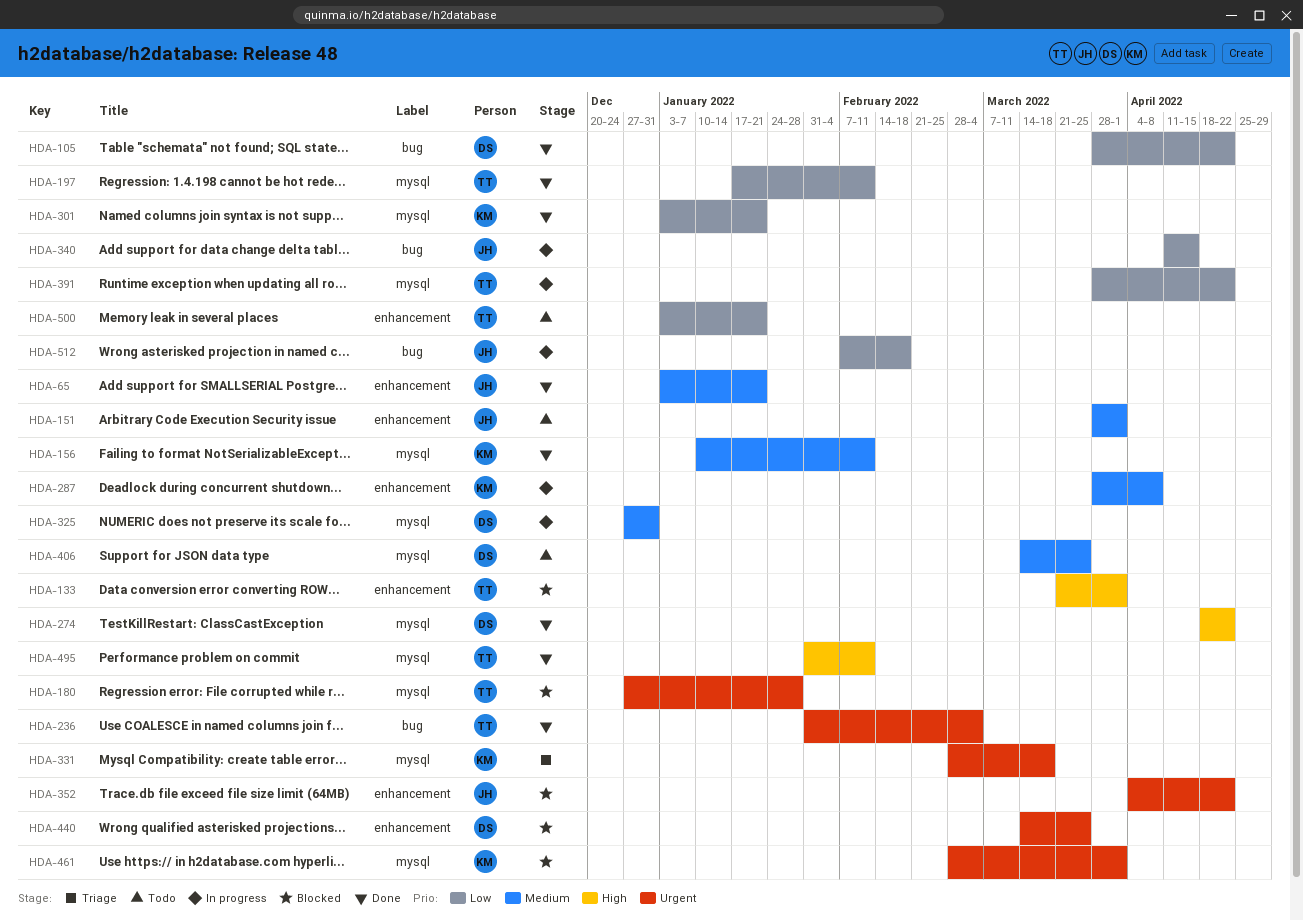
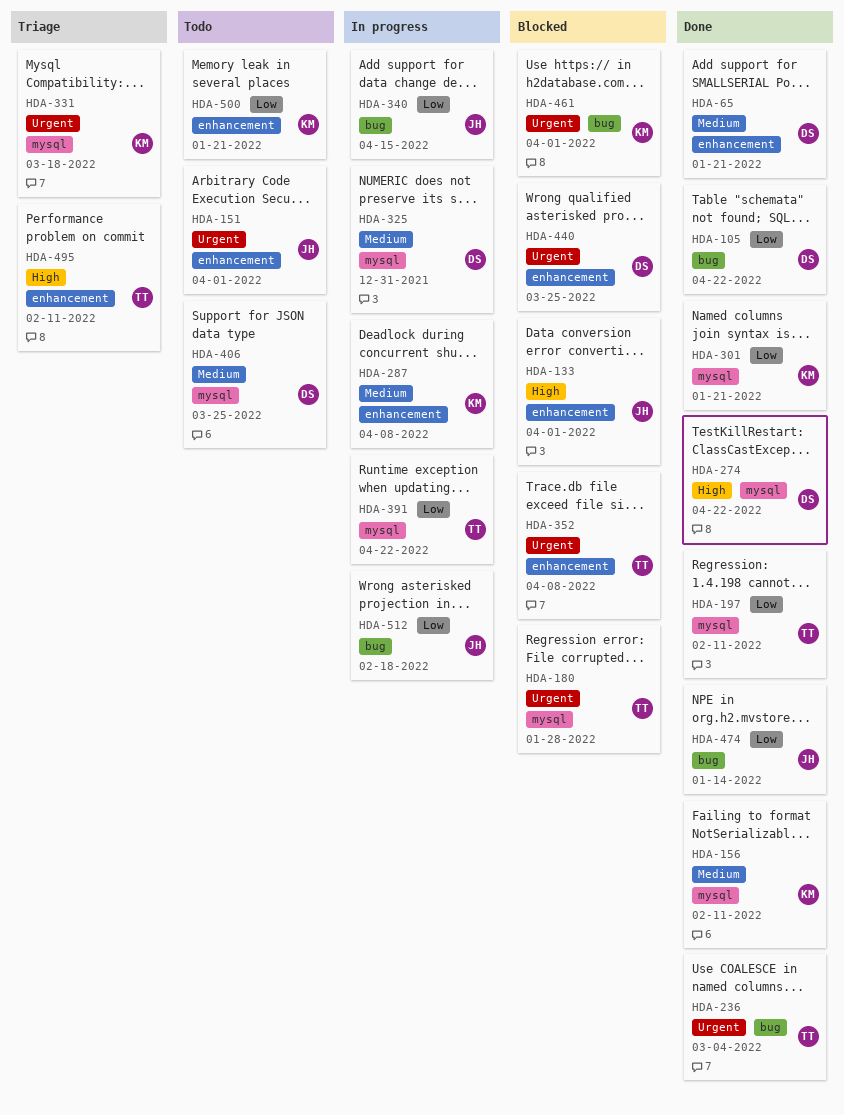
HDA-65, owner: JH -> DS
HDA-133, owner: TT -> JH
HDA-151, priority: Medium -> Urgent
HDA-352, owner: JH -> TT
HDA-352, due: Apr 22 -> Apr 8
HDA-461, label: mysql -> bug
HDA-474: none -> present
HDA-495, status: Done -> Triage
HDA-495, label: mysql -> enhancement
HDA-500, owner: TT -> KM

